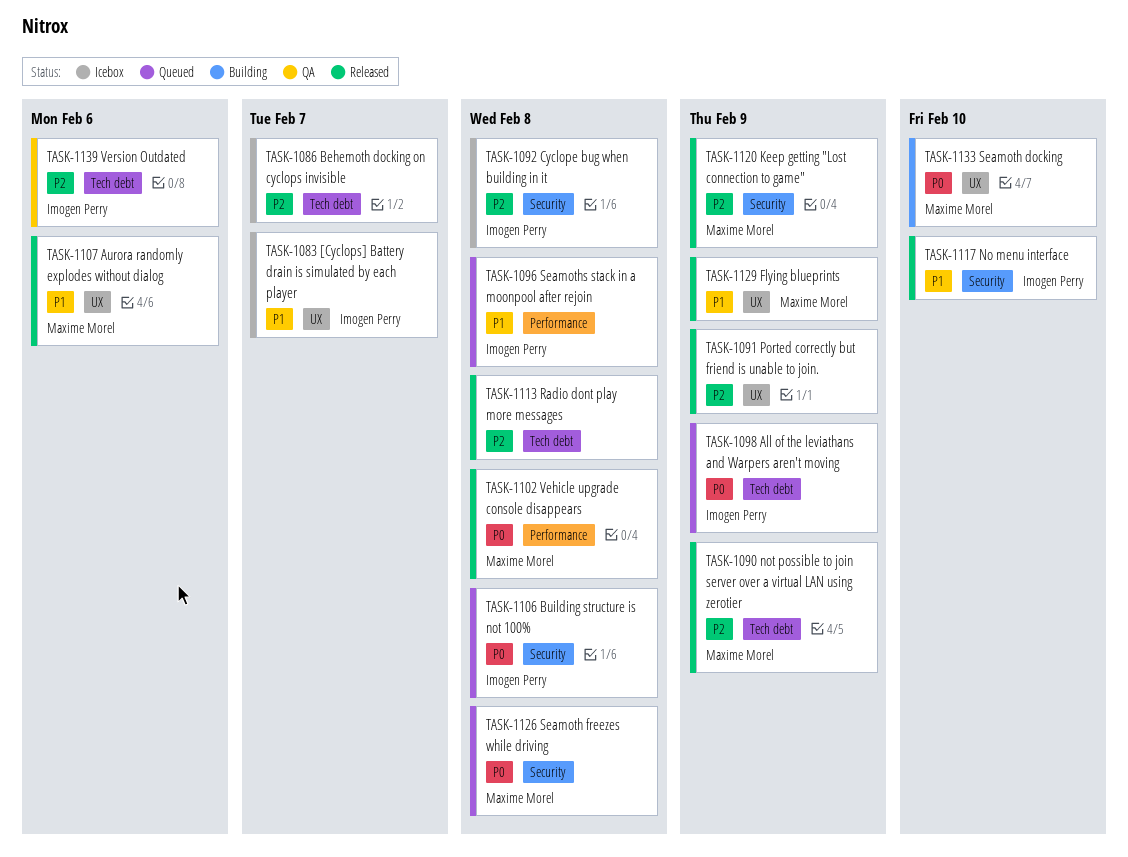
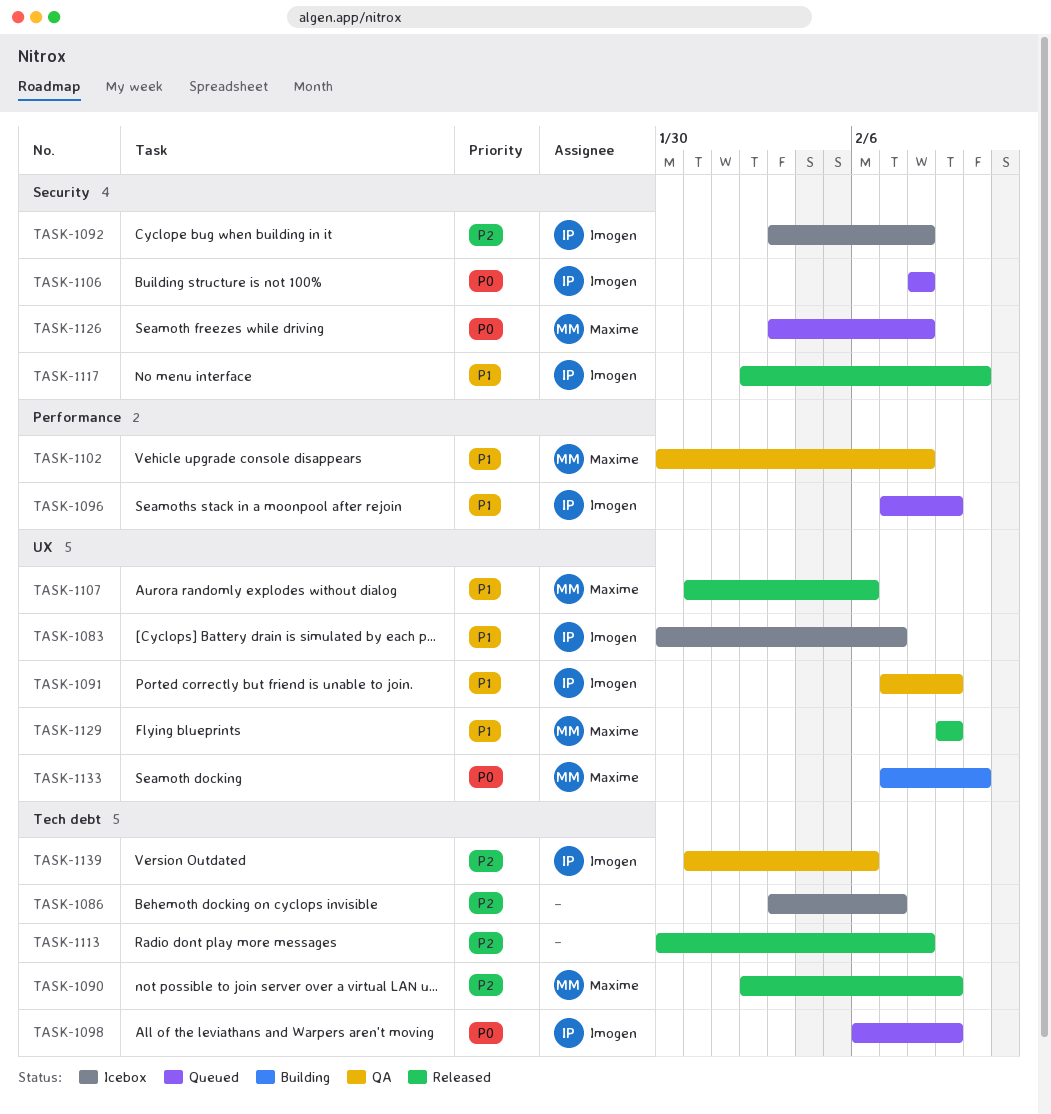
TASK-1091, status: Released -> QA
TASK-1091, owner: none -> Imogen Perry
TASK-1091, priority: P2 -> P1
TASK-1096, due: Feb 8 -> Feb 9
TASK-1102, status: Released -> QA
TASK-1102, priority: P0 -> P1
TASK-1120: present -> none

